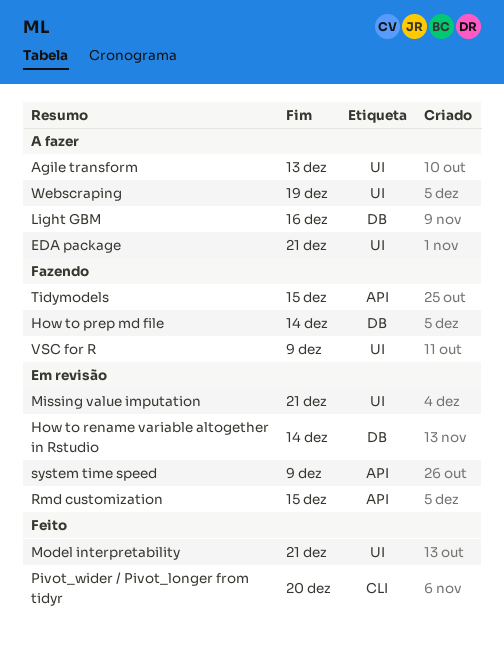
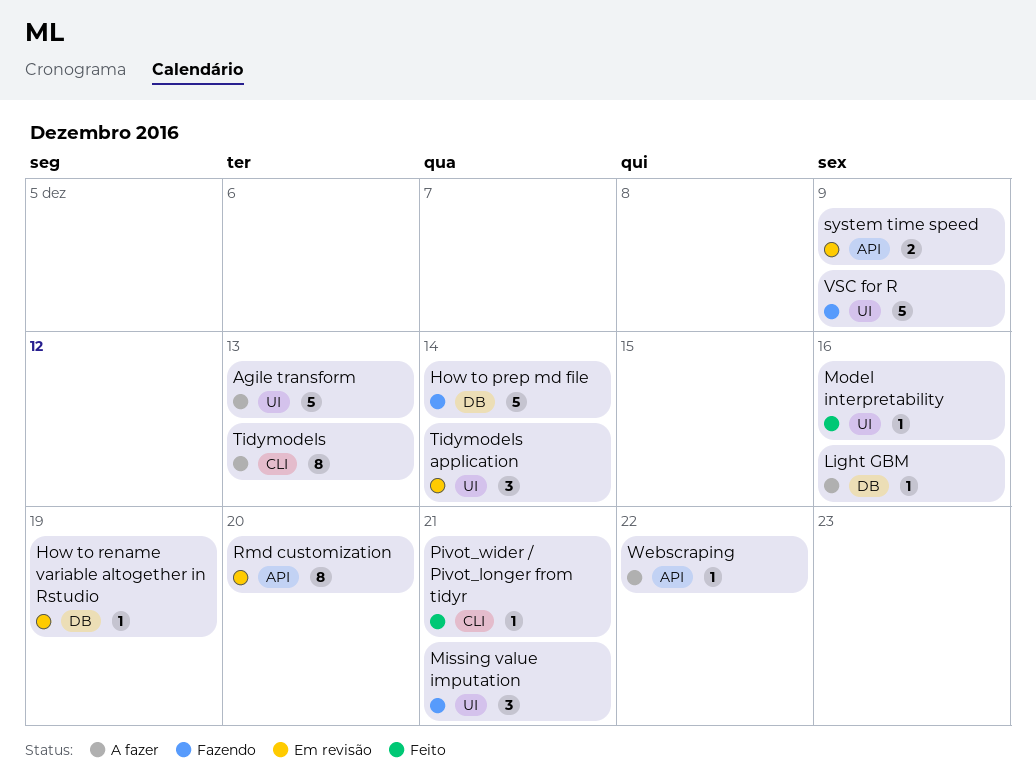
EDA package: present -> none
How to rename variable altogether in Rstudio, due: Dec 14 -> Dec 19
Missing value imputation, status: Em revisão -> Fazendo
Model interpretability, due: Dec 21 -> Dec 16
Pivot_wider / Pivot_longer from tidyr, due: Dec 20 -> Dec 21
Rmd customization, due: Dec 15 -> Dec 20
Tidymodels, status: Fazendo -> A fazer
Tidymodels, label: API -> CLI
Tidymodels, due: Dec 15 -> Dec 13
Tidymodels application: none -> present
Webscraping, label: UI -> API
Webscraping, due: Dec 19 -> Dec 22

